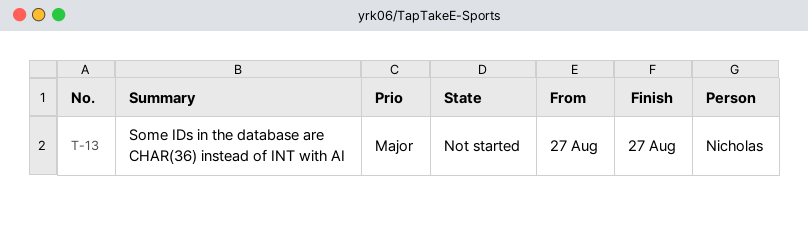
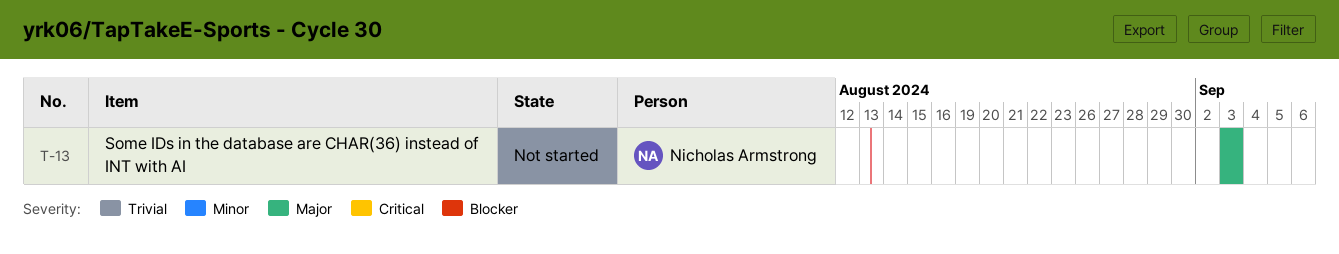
T-13, start: Aug 27 -> Sep 3
T-13, due: Aug 27 -> Sep 3

